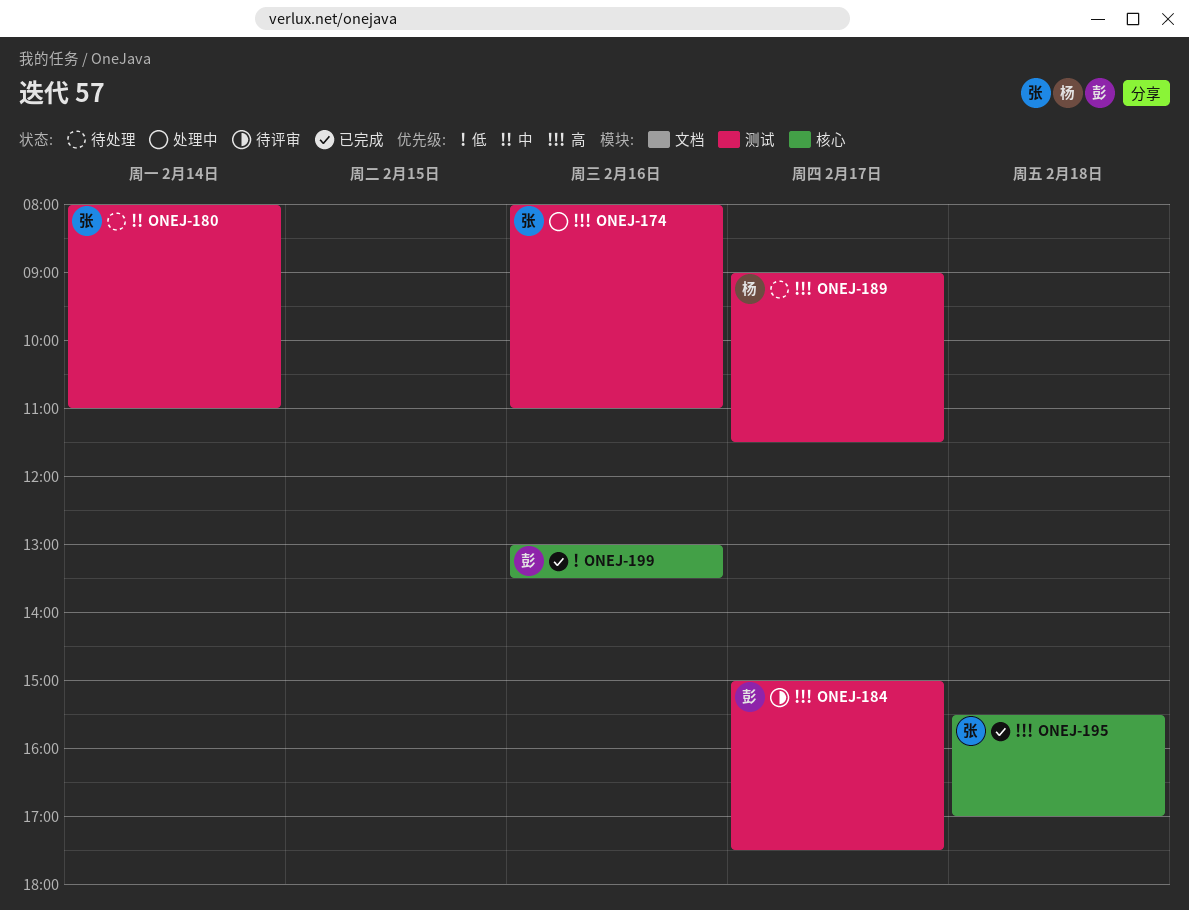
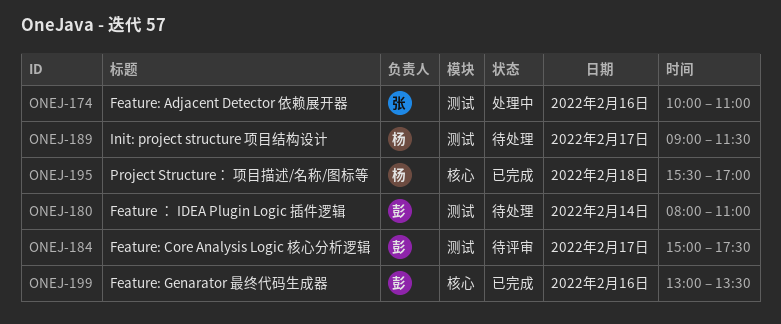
ONEJ-174, begins: 08:00 -> 10:00
ONEJ-180, owner: 张 -> 彭
ONEJ-195, owner: 张 -> 杨

